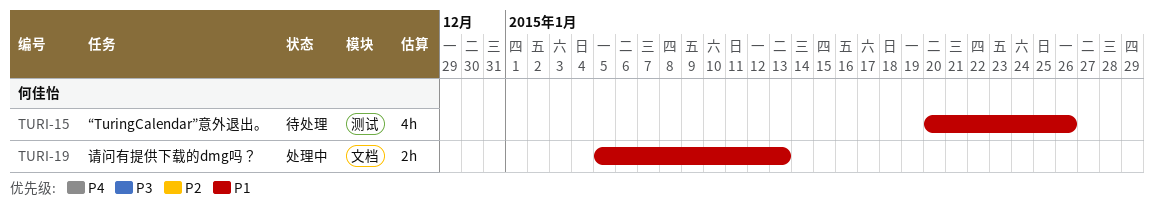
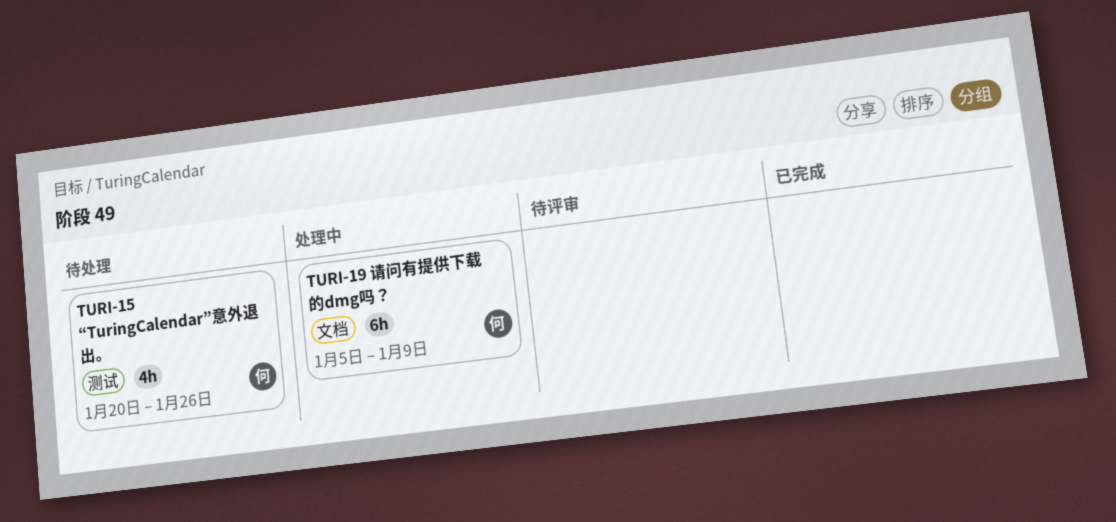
TURI-19, estimate: 2h -> 6h
TURI-19, due: Jan 13 -> Jan 9

